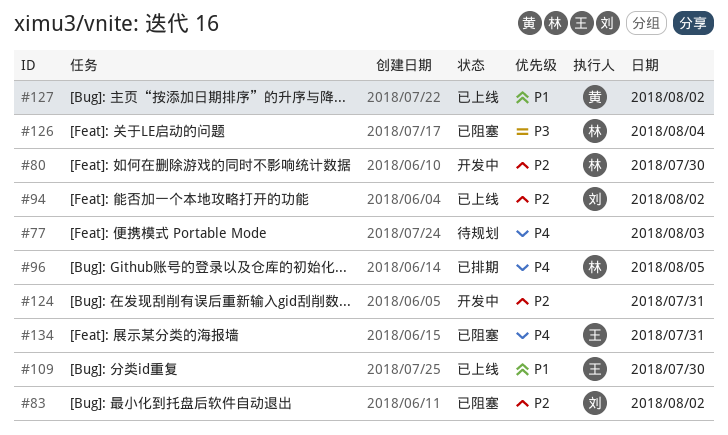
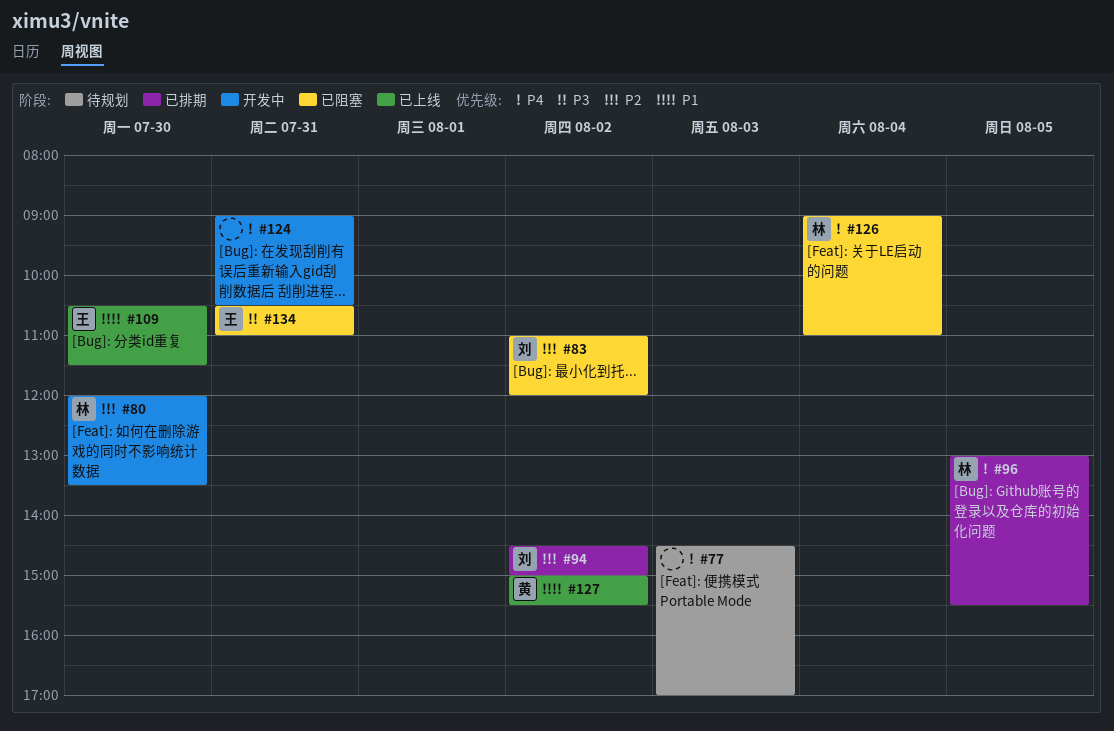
#94, status: 已上线 -> 已排期
#124, priority: P2 -> P4
#126, priority: P3 -> P4
#134, priority: P4 -> P3

